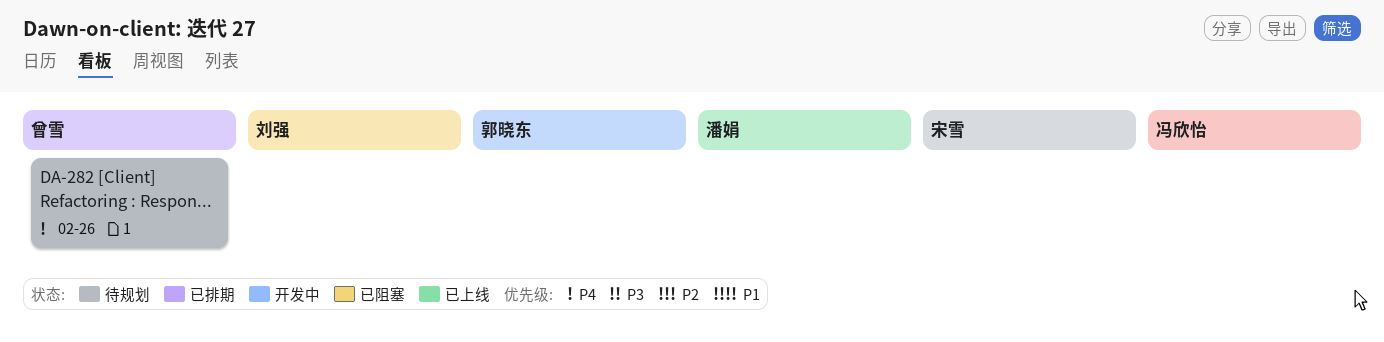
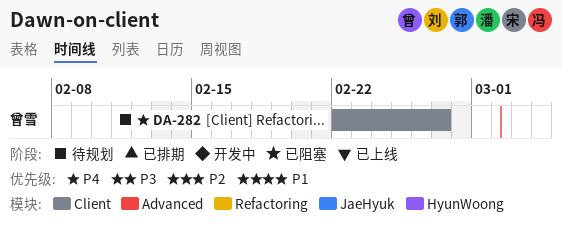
DA-282, due: Feb 26 -> Feb 27

